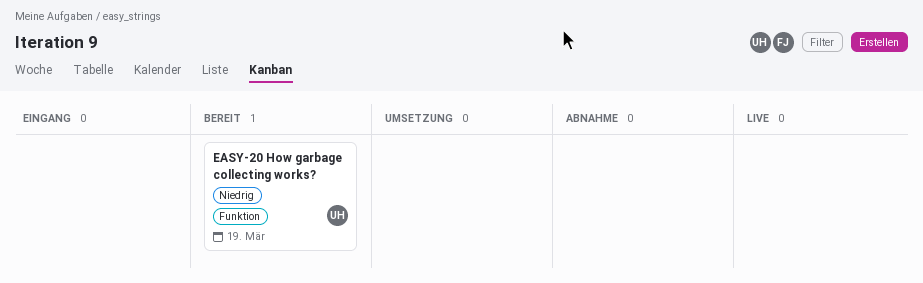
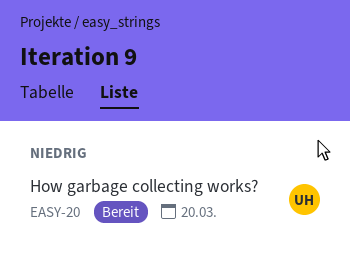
EASY-20, due: Mar 19 -> Mar 20

